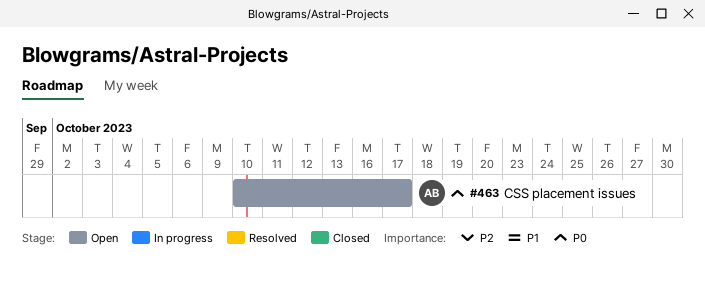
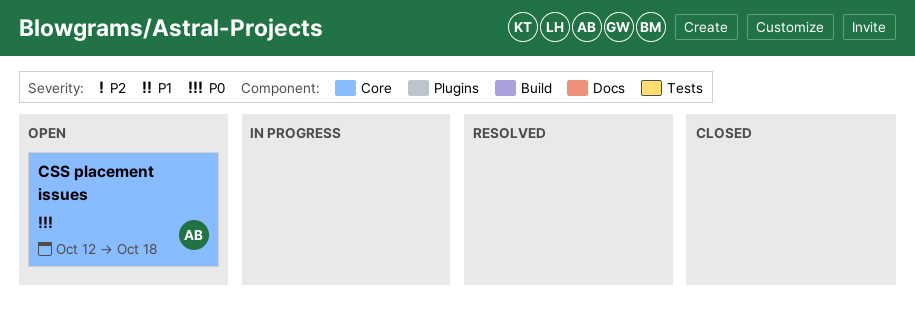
CSS placement issues, start: Oct 10 -> Oct 12
CSS placement issues, due: Oct 17 -> Oct 18

